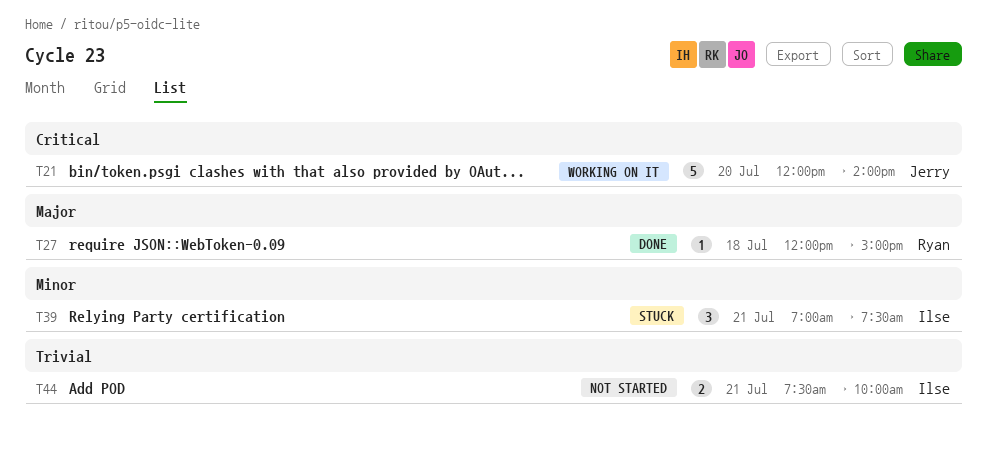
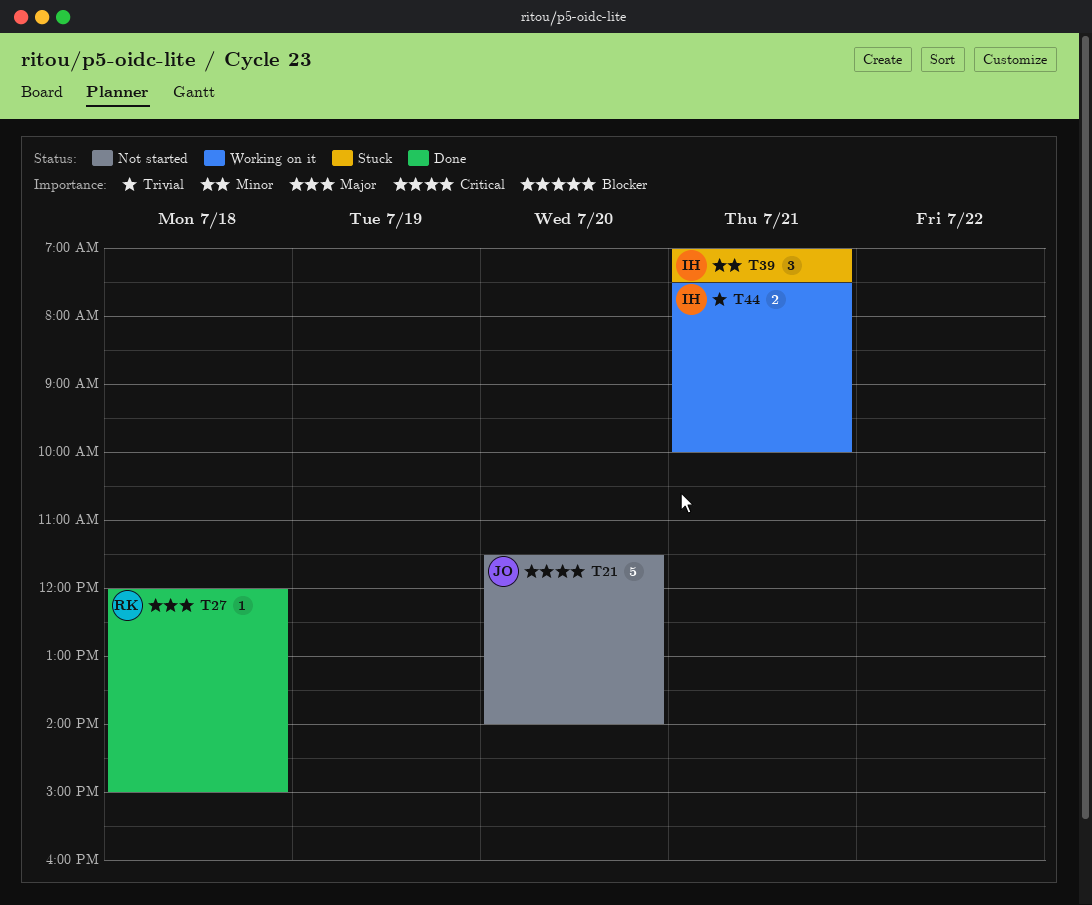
T21, status: Working on it -> Not started
T21, begins: 12:00 -> 11:30
T44, status: Not started -> Working on it

